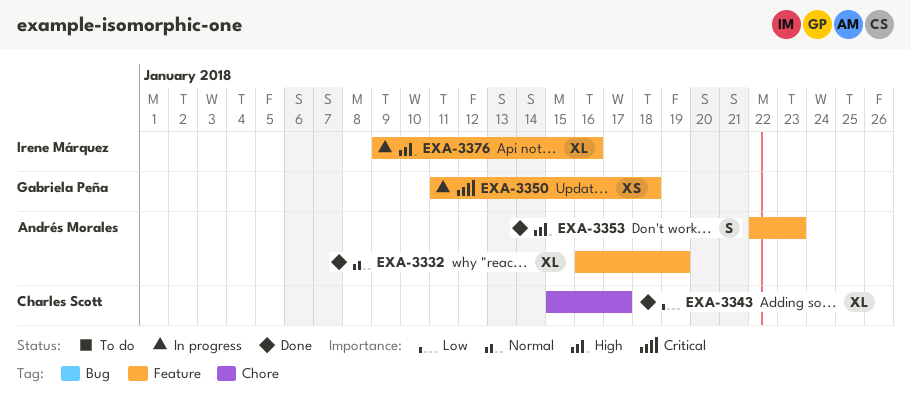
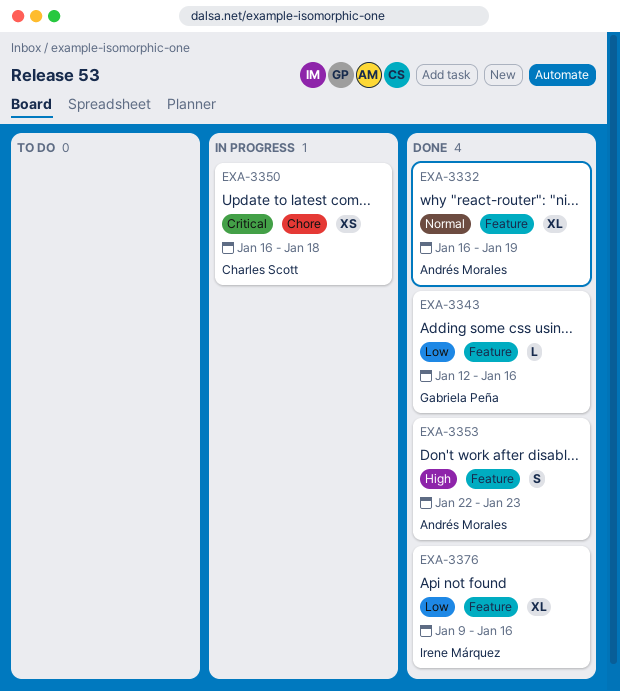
EXA-3343, owner: Charles Scott -> Gabriela Peña
EXA-3343, label: Chore -> Feature
EXA-3343, estimate: XL -> L
EXA-3343, start: Jan 15 -> Jan 12
EXA-3343, due: Jan 17 -> Jan 16
EXA-3350, owner: Gabriela Peña -> Charles Scott
EXA-3350, label: Feature -> Chore
EXA-3350, start: Jan 11 -> Jan 16
EXA-3376, status: In progress -> Done
EXA-3376, priority: High -> Low

